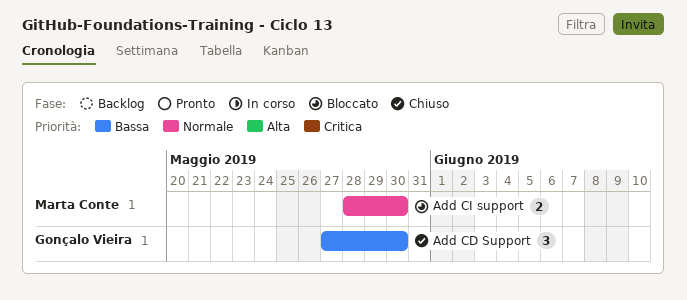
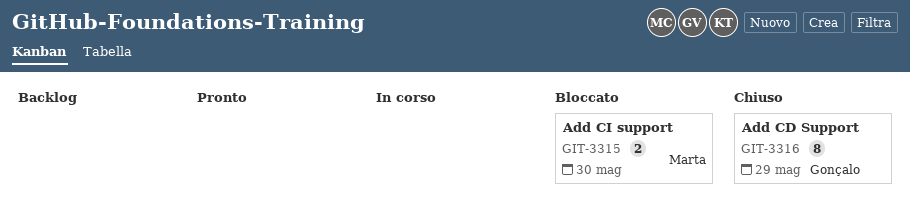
Add CD Support, estimate: 3 -> 8
Add CD Support, due: May 30 -> May 29

